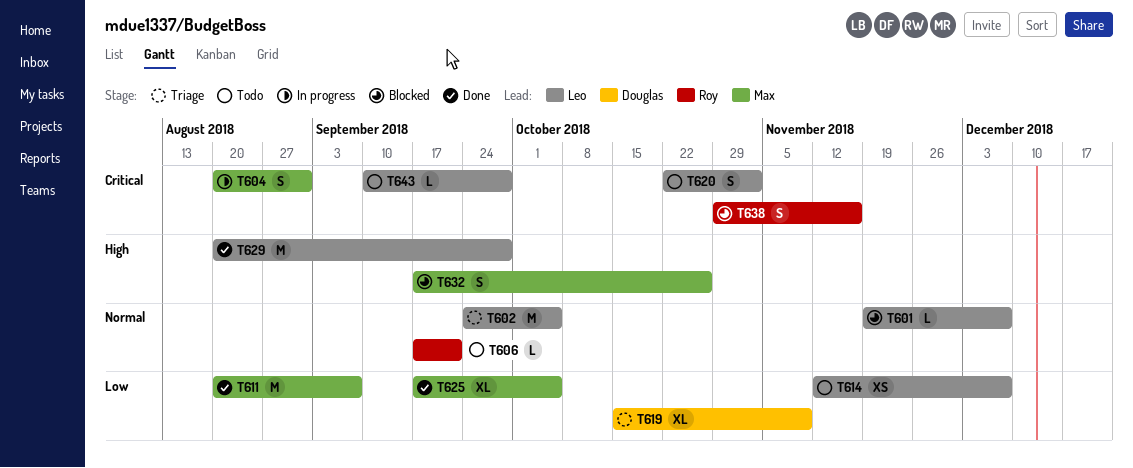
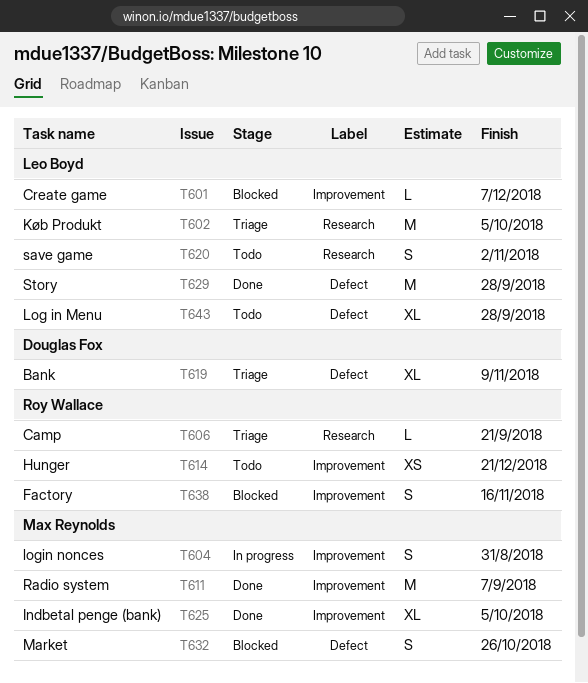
T606, status: Todo -> Triage
T614, owner: Leo Boyd -> Roy Wallace
T614, due: Dec 7 -> Dec 21
T643, estimate: L -> XL

